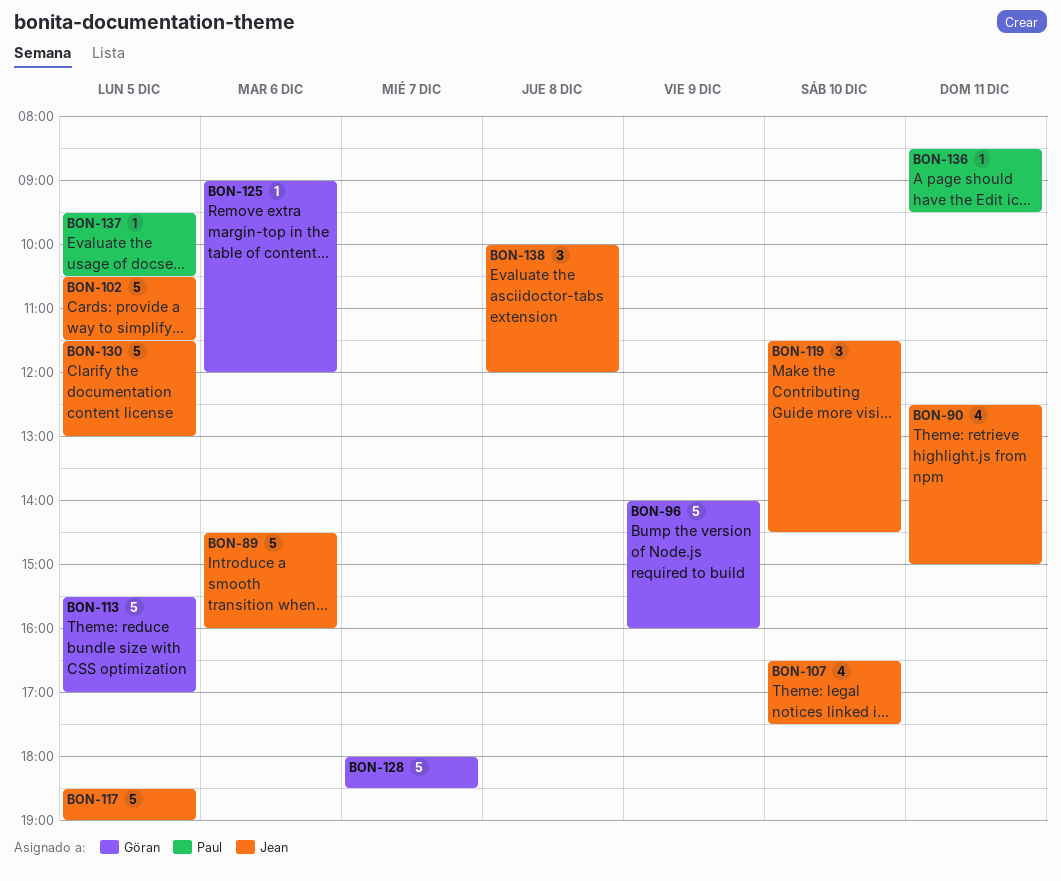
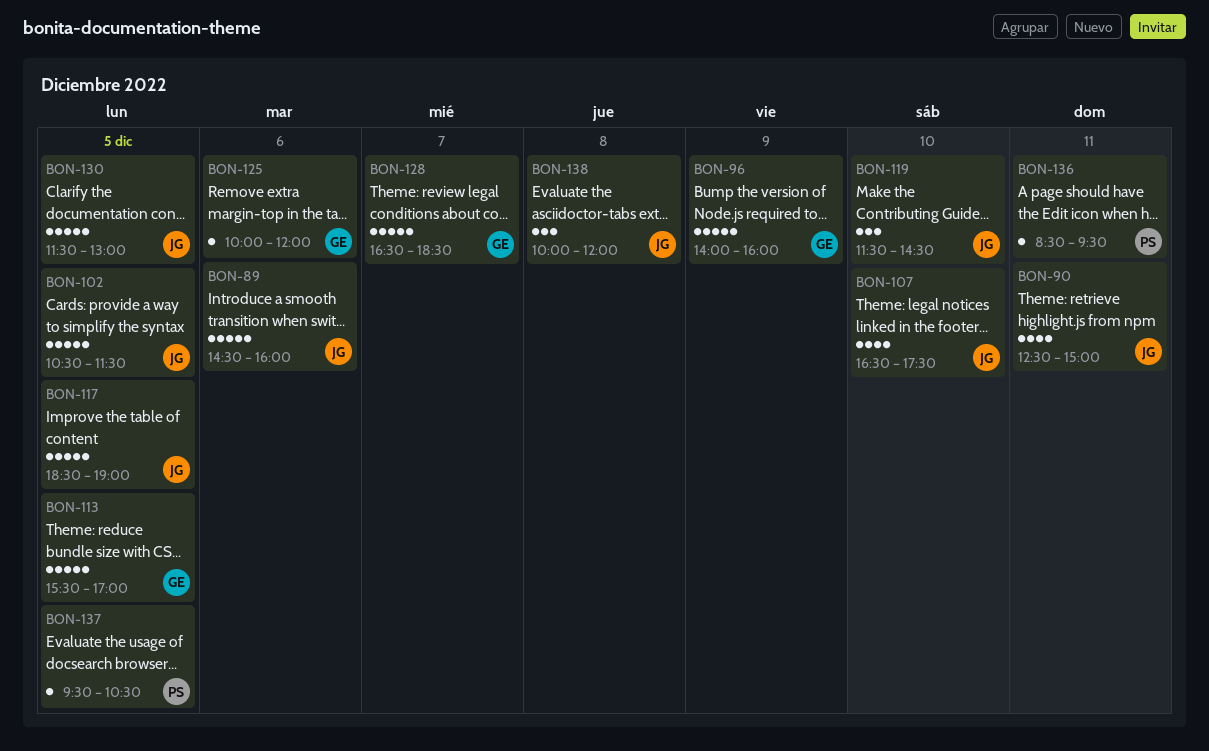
BON-125, begins: 09:00 -> 10:00
BON-128, begins: 18:00 -> 16:30

